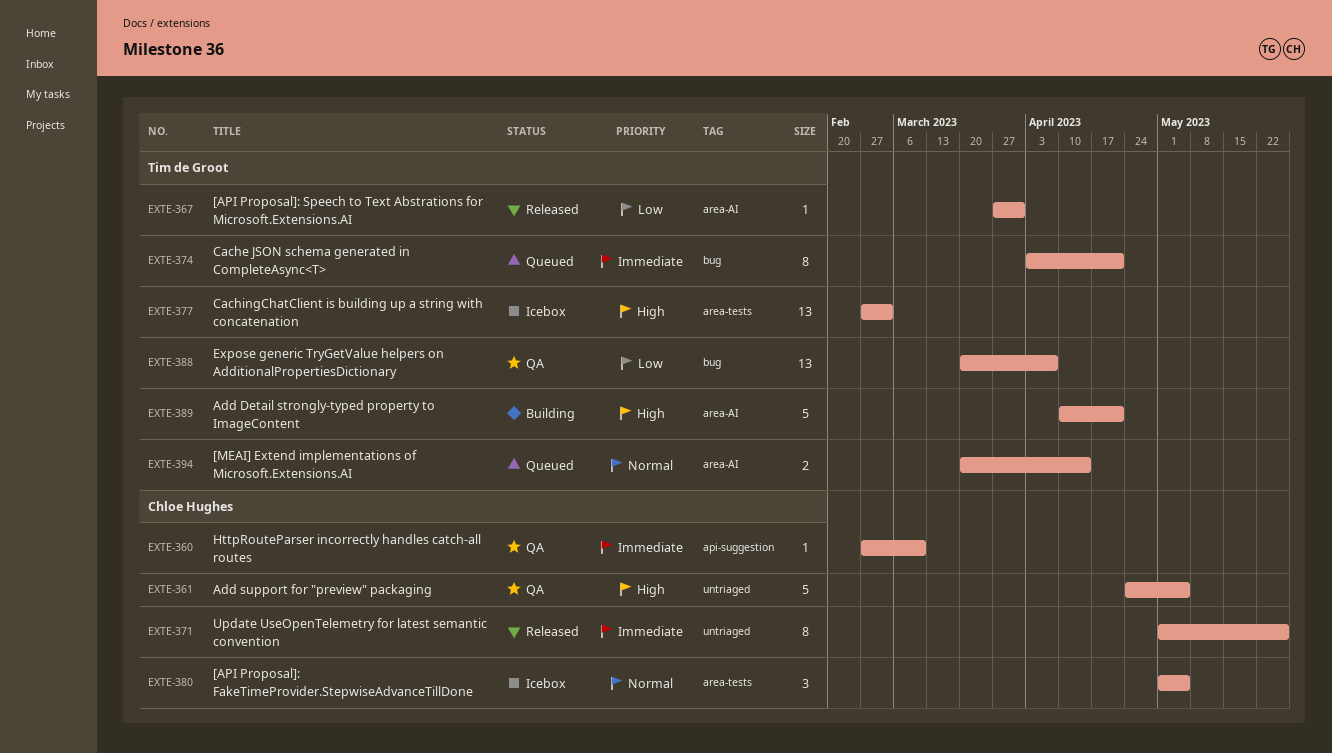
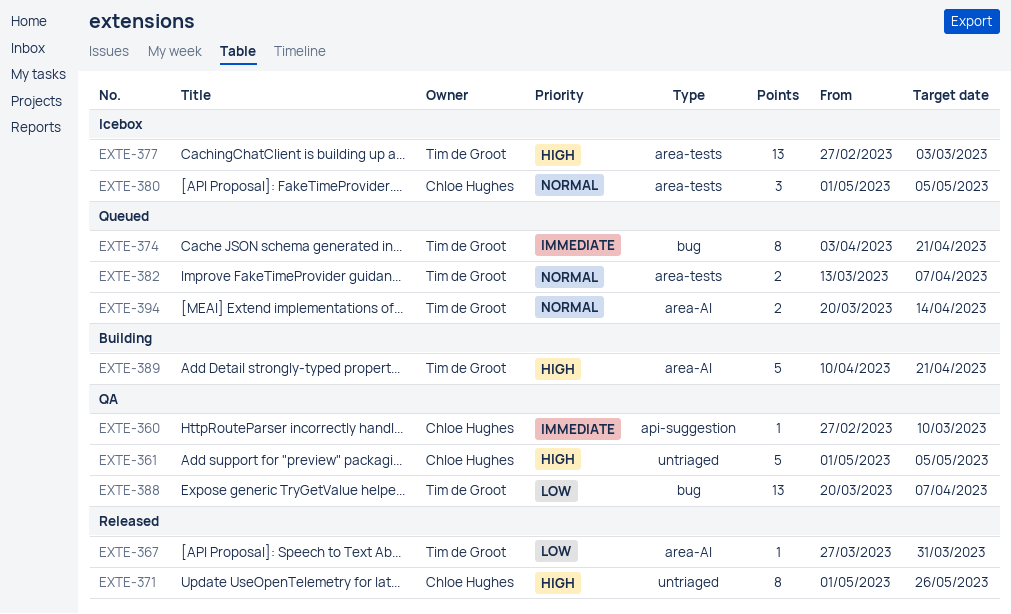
EXTE-361, start: Apr 24 -> May 1
EXTE-371, priority: Immediate -> High
EXTE-382: none -> present

